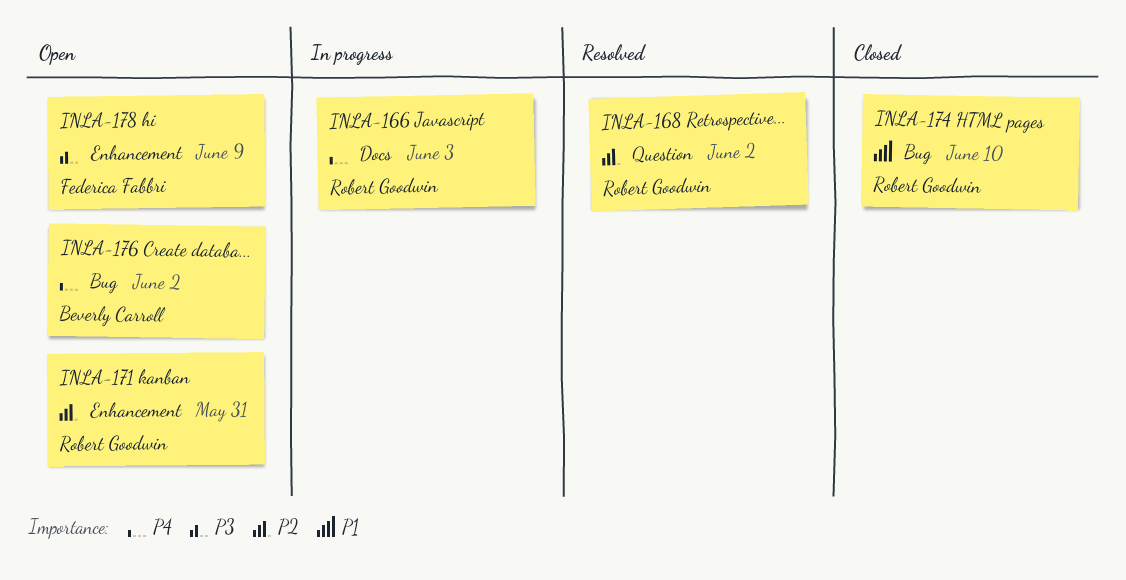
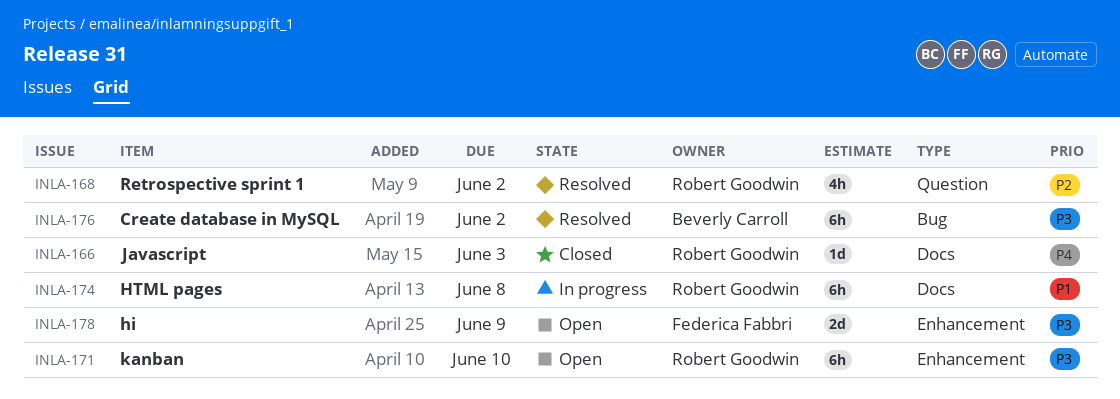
INLA-166, status: In progress -> Closed
INLA-171, priority: P2 -> P3
INLA-171, due: May 31 -> Jun 10
INLA-174, status: Closed -> In progress
INLA-174, label: Bug -> Docs
INLA-174, due: Jun 10 -> Jun 8
INLA-176, status: Open -> Resolved
INLA-176, priority: P4 -> P3

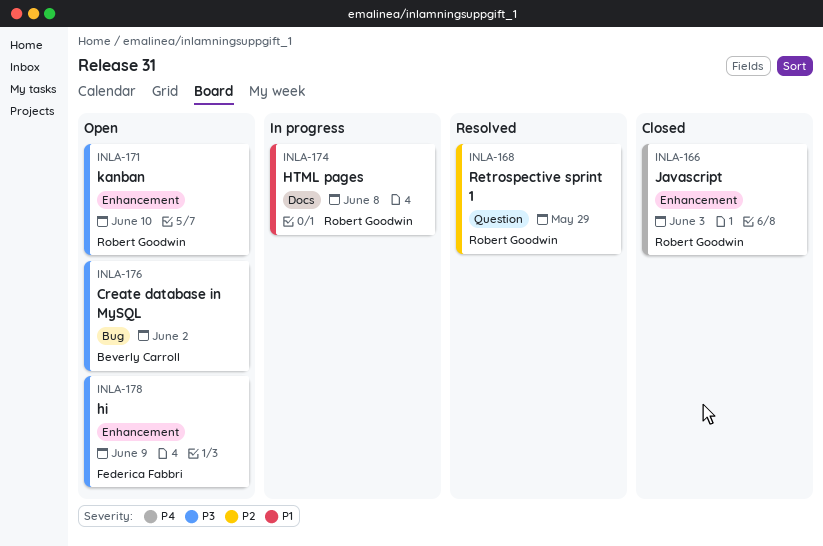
INLA-166, label: Docs -> Enhancement
INLA-168, due: Jun 2 -> May 29
INLA-176, status: Resolved -> Open

